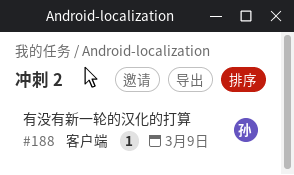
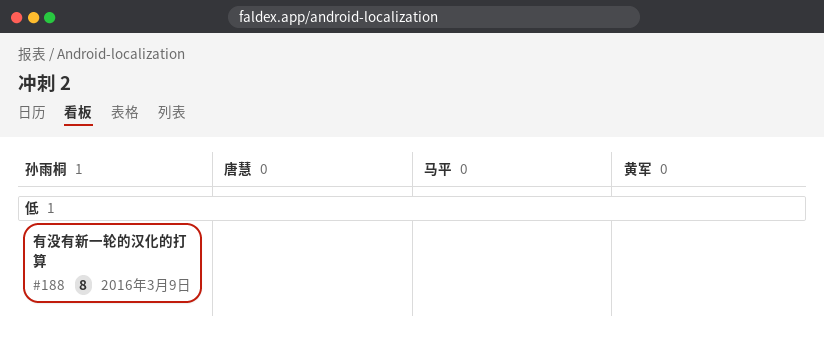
#188, estimate: 1 -> 8

